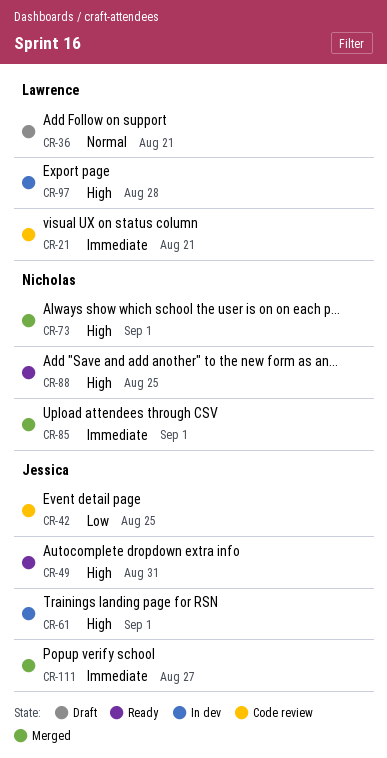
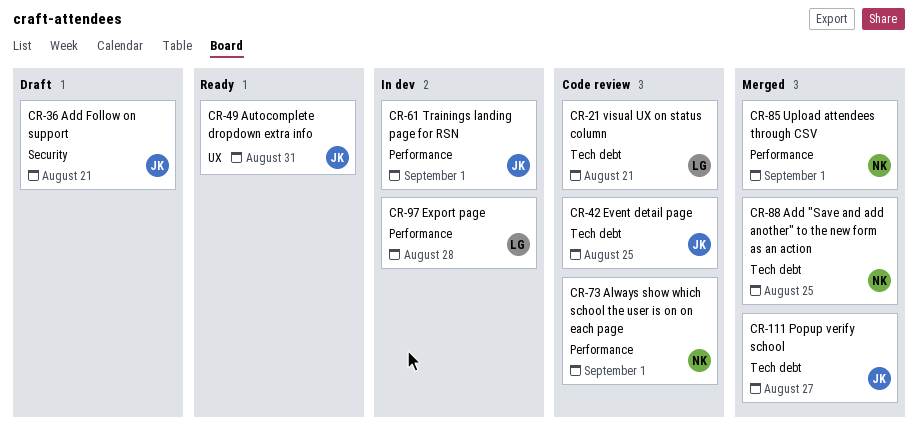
CR-36, owner: Lawrence -> Jessica
CR-73, status: Merged -> Code review
CR-88, status: Ready -> Merged

